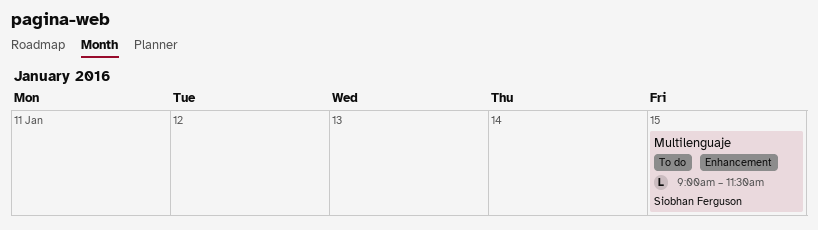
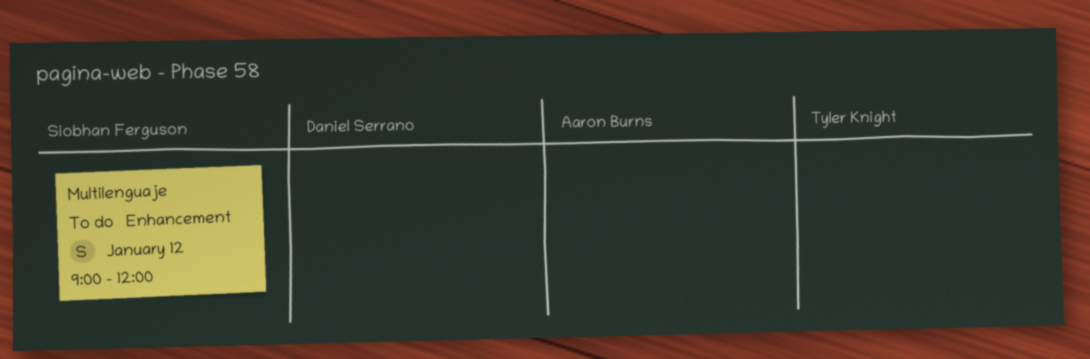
Multilenguaje, estimate: L -> S
Multilenguaje, day: Jan 15 -> Jan 12
Multilenguaje, ends: 11:30 -> 12:00

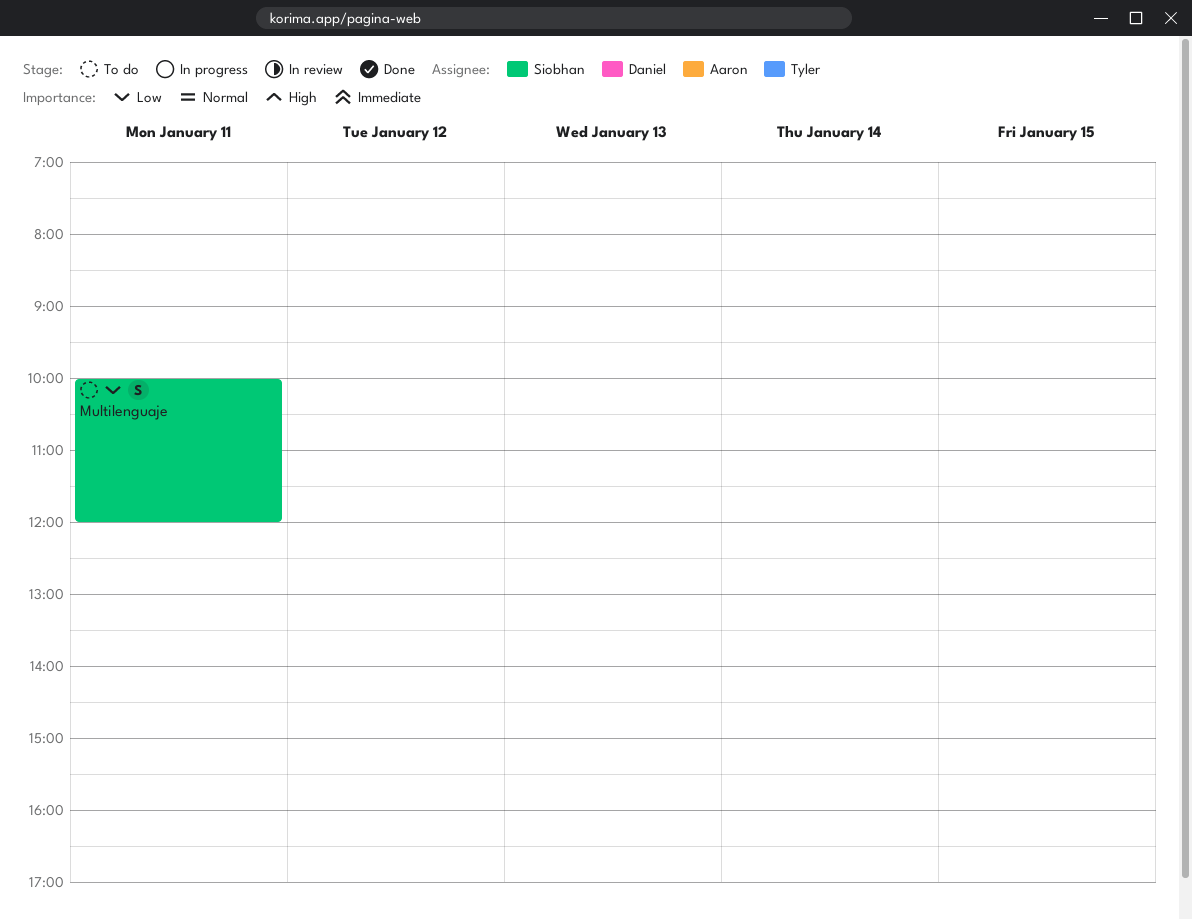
Multilenguaje, day: Jan 12 -> Jan 11
Multilenguaje, begins: 09:00 -> 10:00

